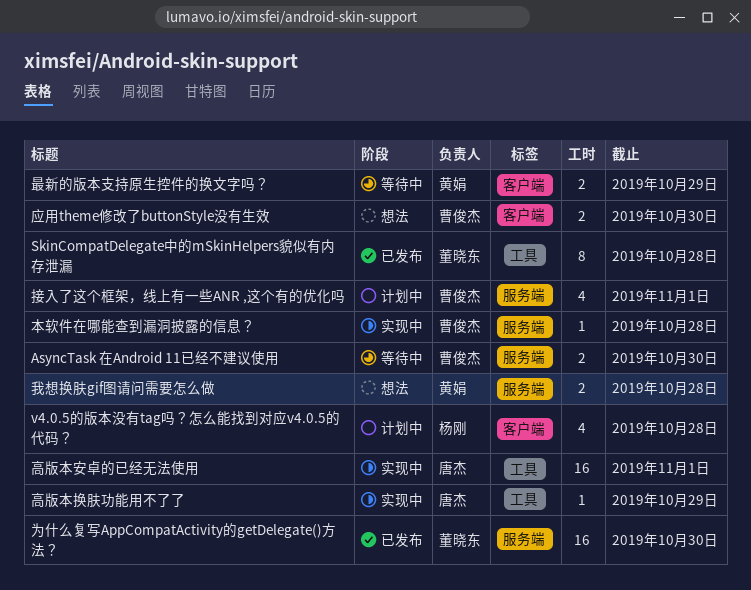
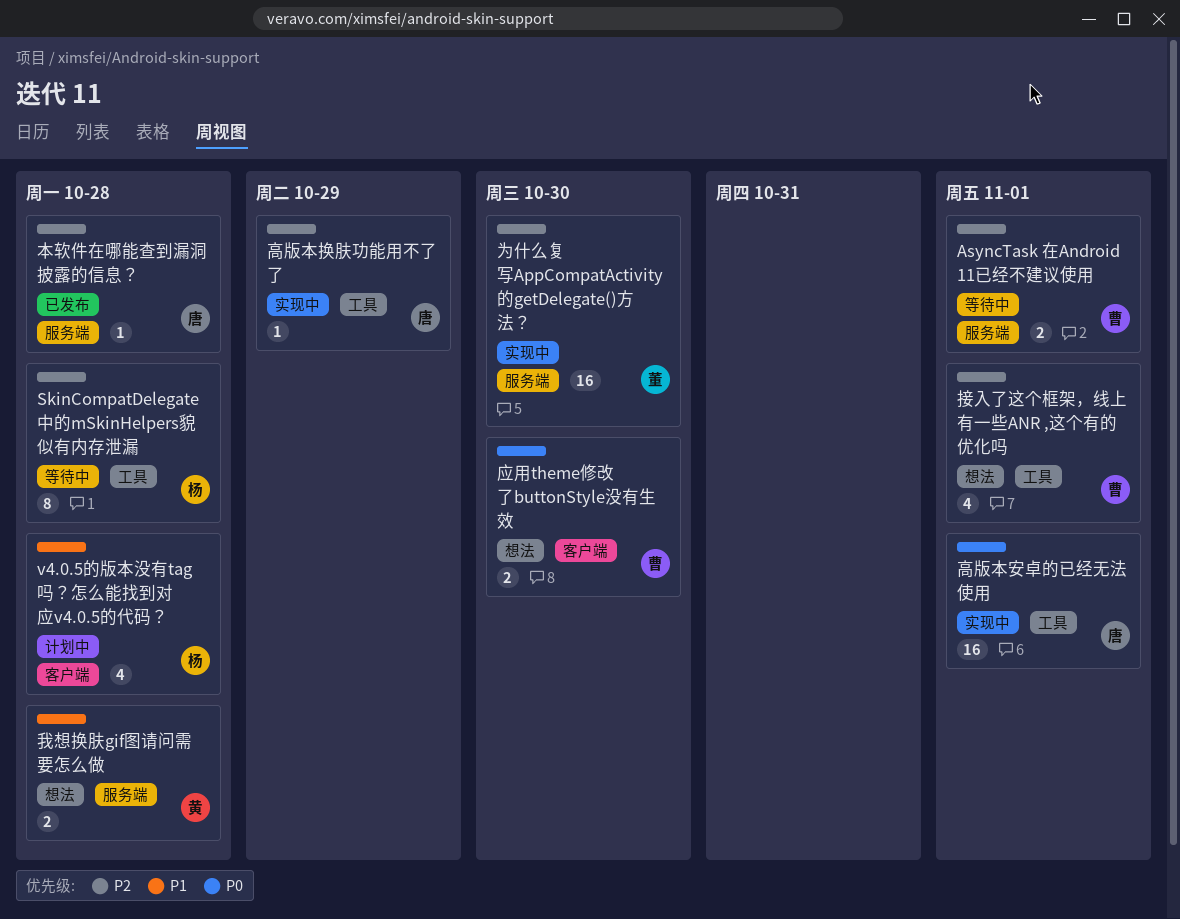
AsyncTask 在Android 11已经不建议使用, due: Oct 30 -> Nov 1
SkinCompatDelegate中的mSkinHelpers貌似有内存泄漏, status: 已发布 -> 等待中
SkinCompatDelegate中的mSkinHelpers貌似有内存泄漏, owner: 董晓东 -> 杨刚
为什么复写AppCompatActivity的getDelegate()方法？, status: 已发布 -> 实现中
接入了这个框架，线上有一些ANR ,这个有的优化吗, status: 计划中 -> 想法
接入了这个框架，线上有一些ANR ,这个有的优化吗, label: 服务端 -> 工具
最新的版本支持原生控件的换文字吗？: present -> none
本软件在哪能查到漏洞披露的信息？, status: 实现中 -> 已发布
本软件在哪能查到漏洞披露的信息？, owner: 曹俊杰 -> 唐杰

